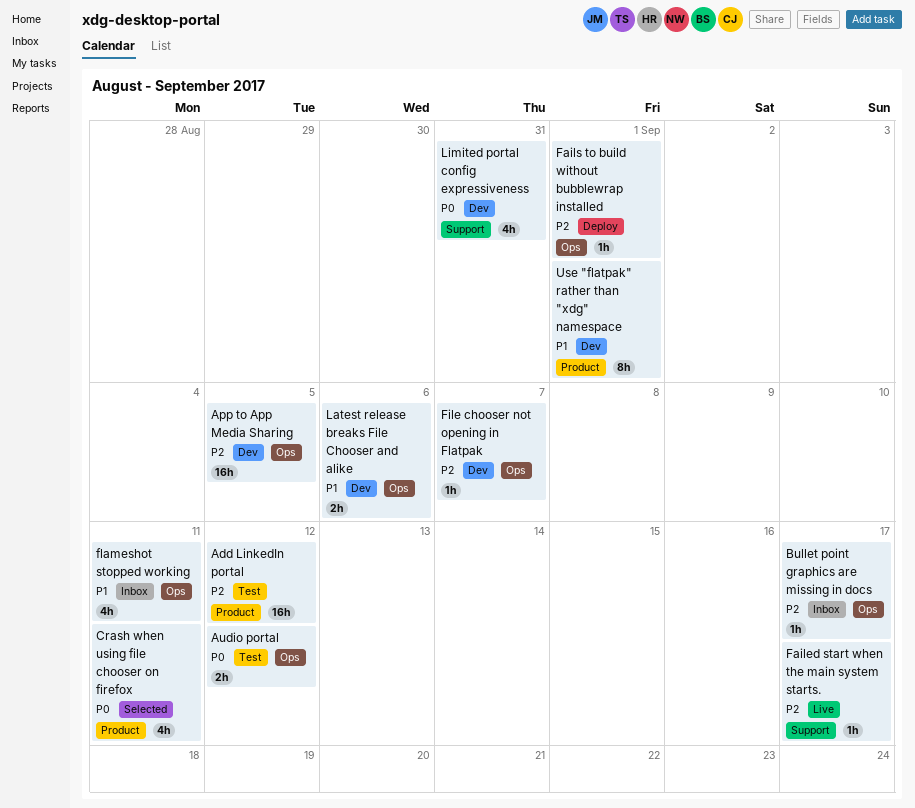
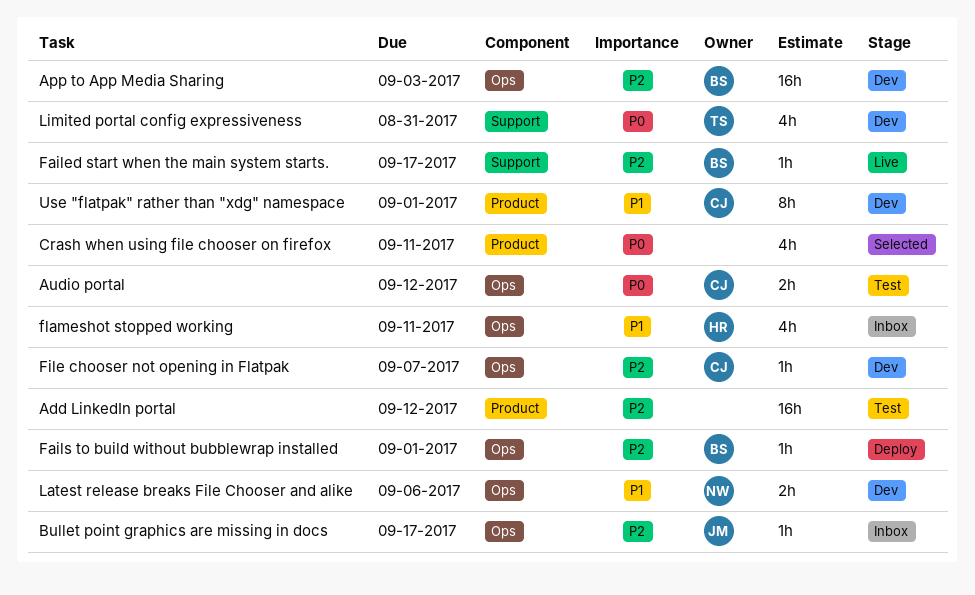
App to App Media Sharing, due: Sep 5 -> Sep 3

